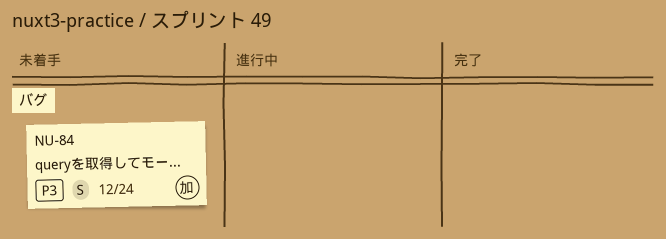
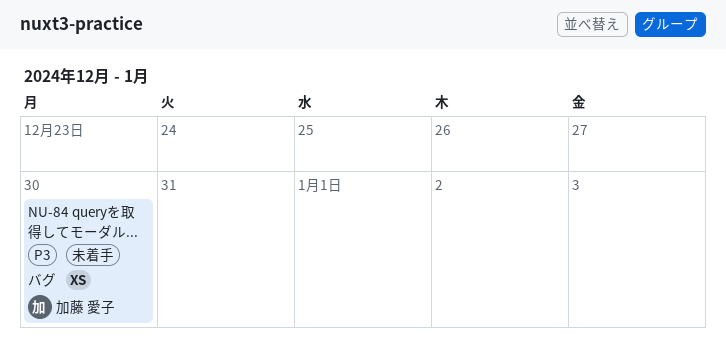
NU-84, estimate: S -> XS
NU-84, due: Dec 24 -> Dec 30

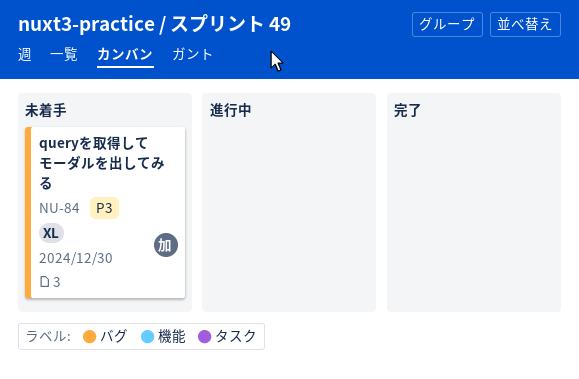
NU-84, estimate: XS -> XL

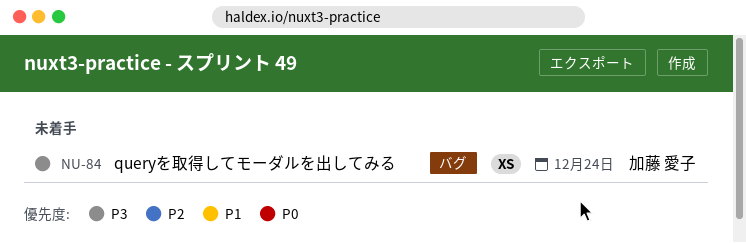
NU-84, estimate: XL -> XS
NU-84, due: Dec 30 -> Dec 24

